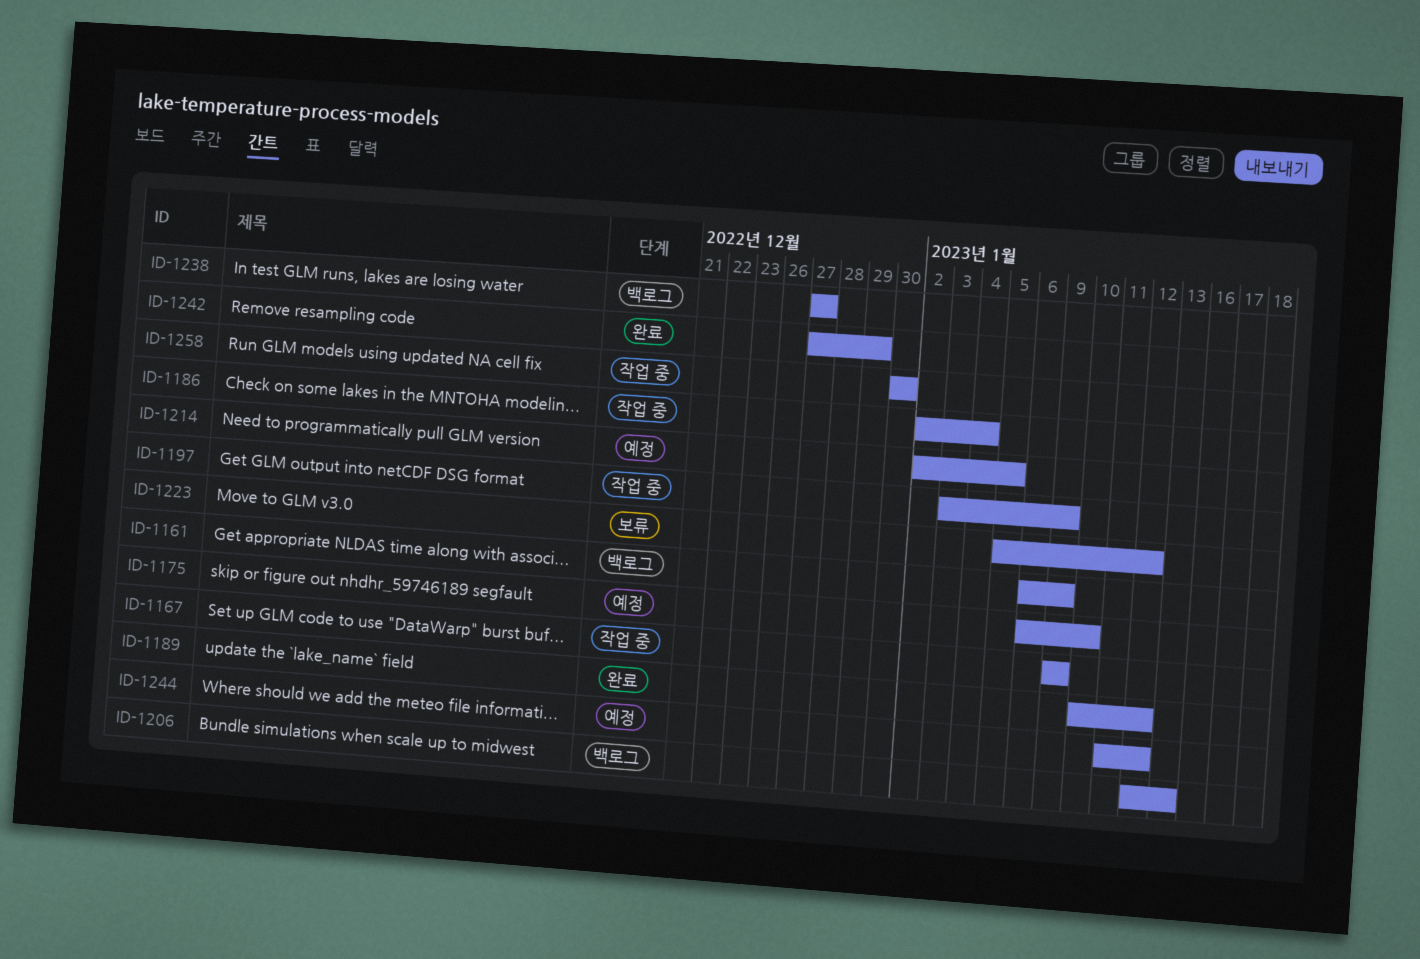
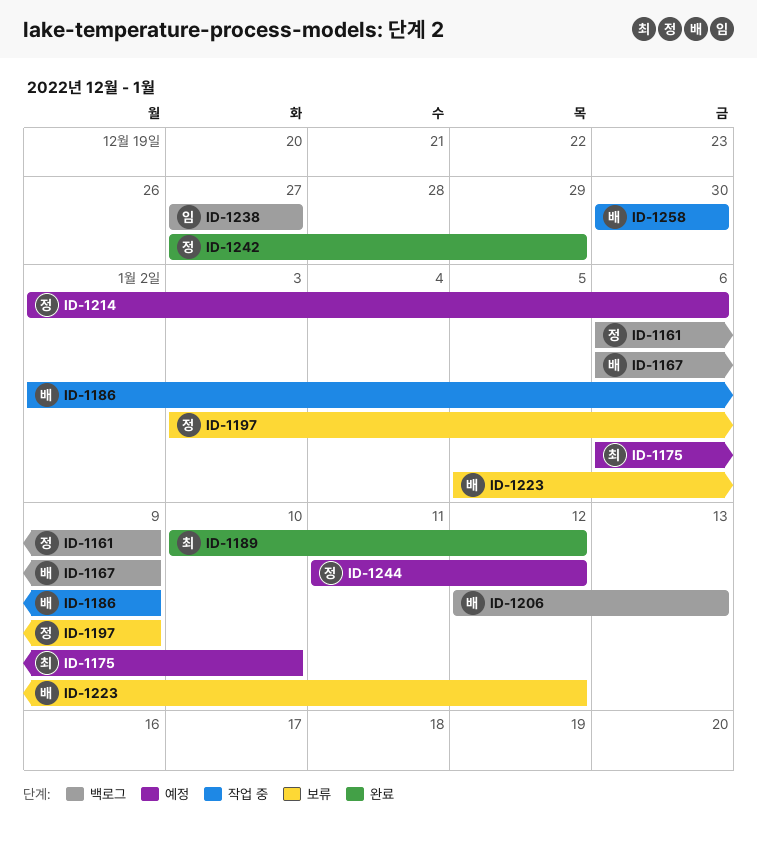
ID-1167, status: 작업 중 -> 백로그
ID-1167, start: Jan 9 -> Jan 6
ID-1186, due: Jan 4 -> Jan 9
ID-1197, status: 작업 중 -> 보류
ID-1214, due: Jan 5 -> Jan 6

